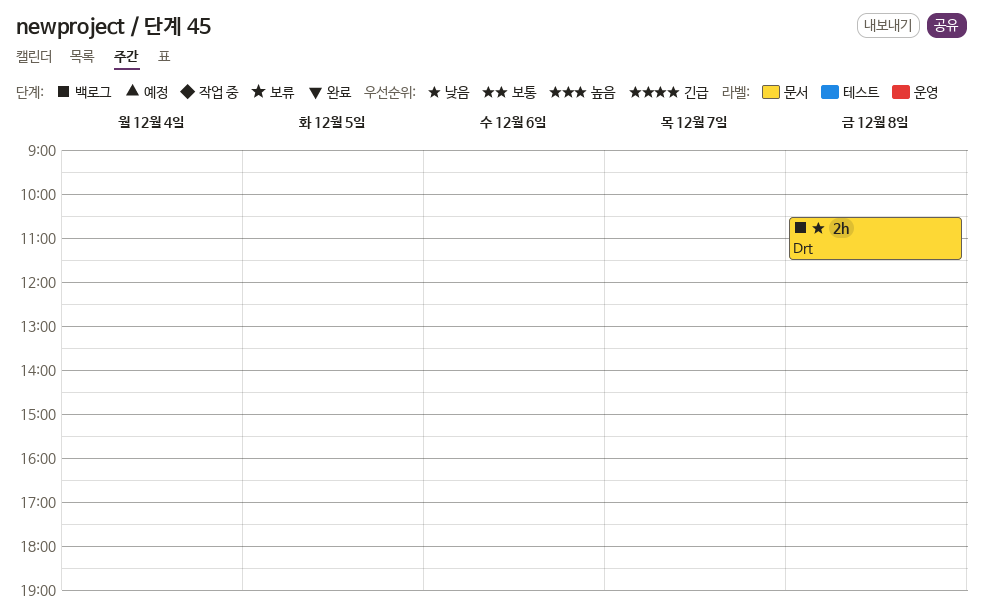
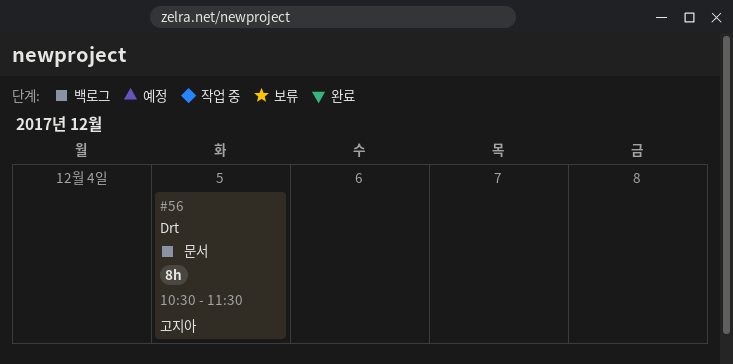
Drt, estimate: 2h -> 8h
Drt, day: Dec 8 -> Dec 5

